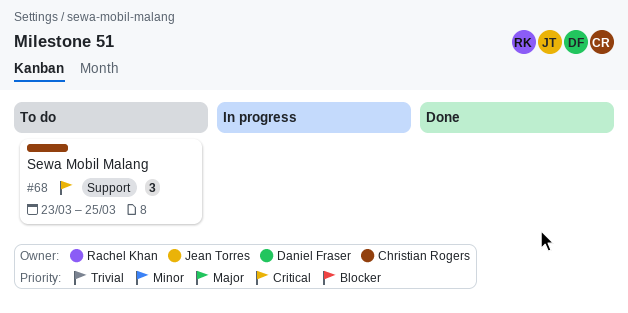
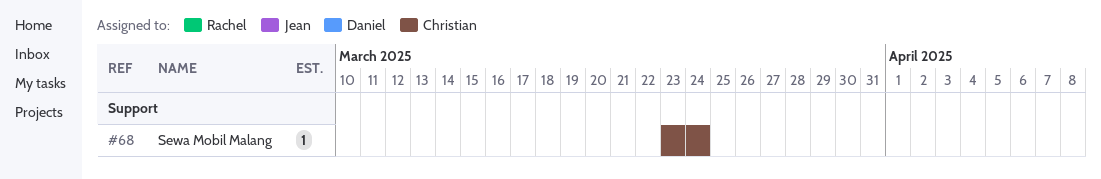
#68, estimate: 3 -> 1
#68, due: Mar 25 -> Mar 24

